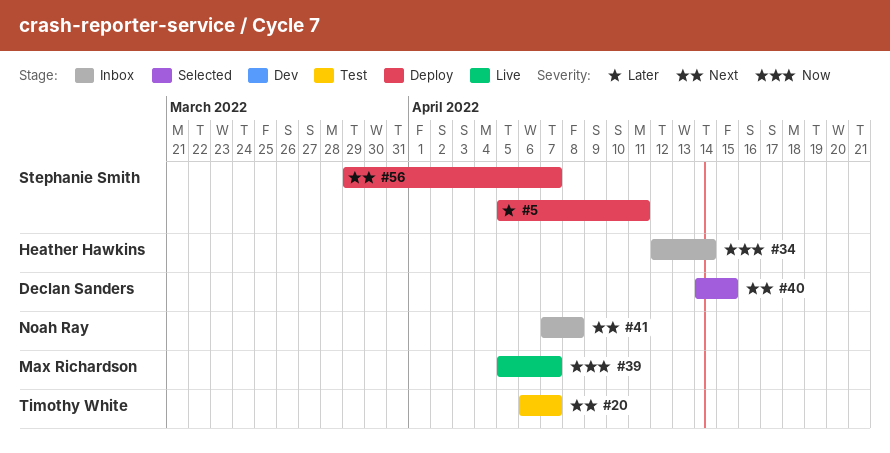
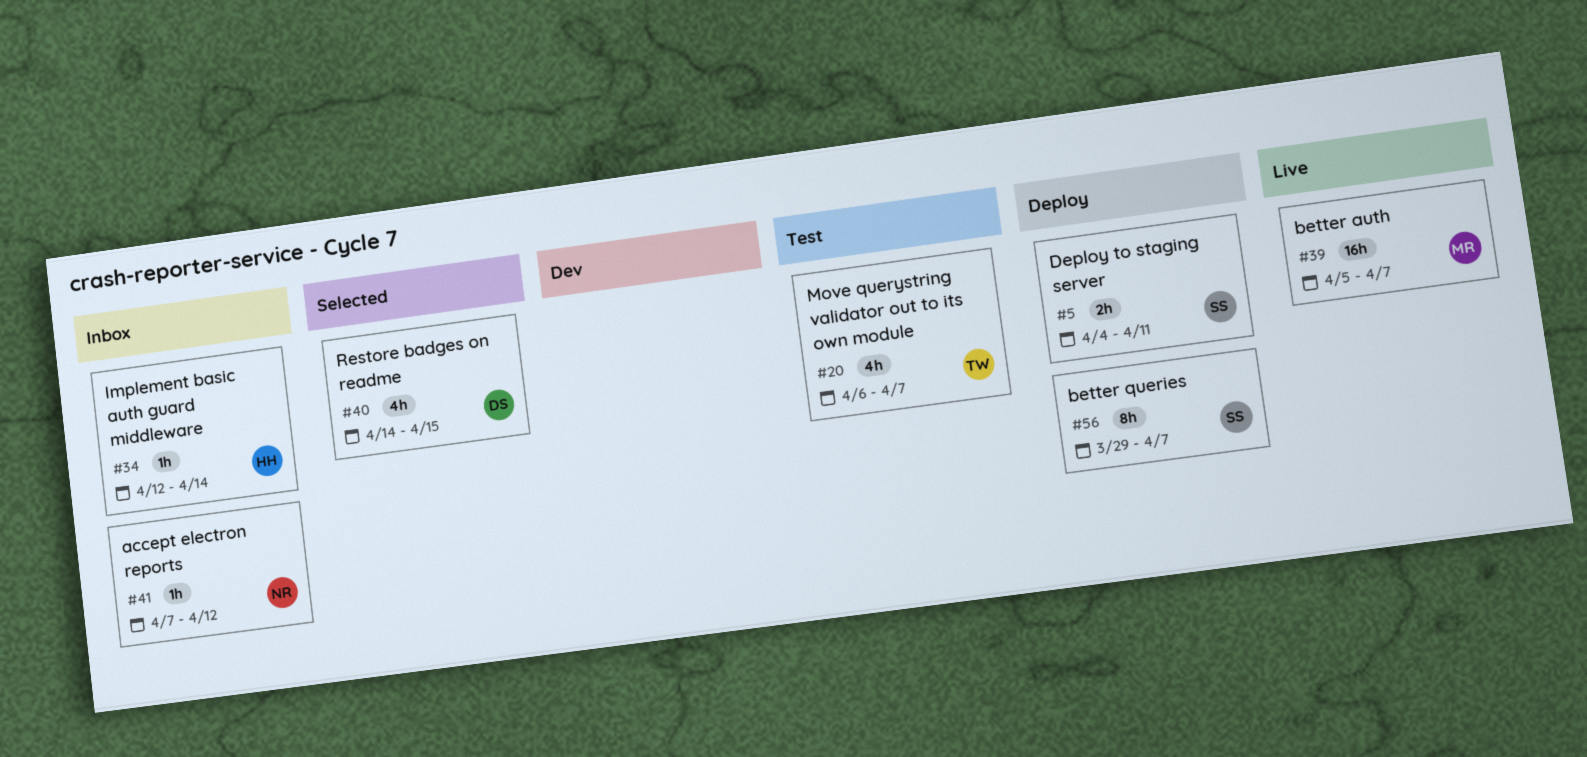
#5, start: Apr 5 -> Apr 4
#41, due: Apr 8 -> Apr 12

